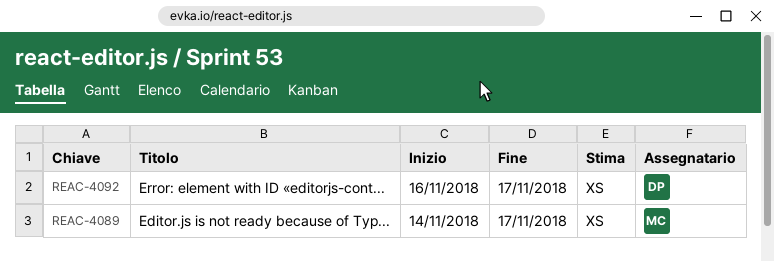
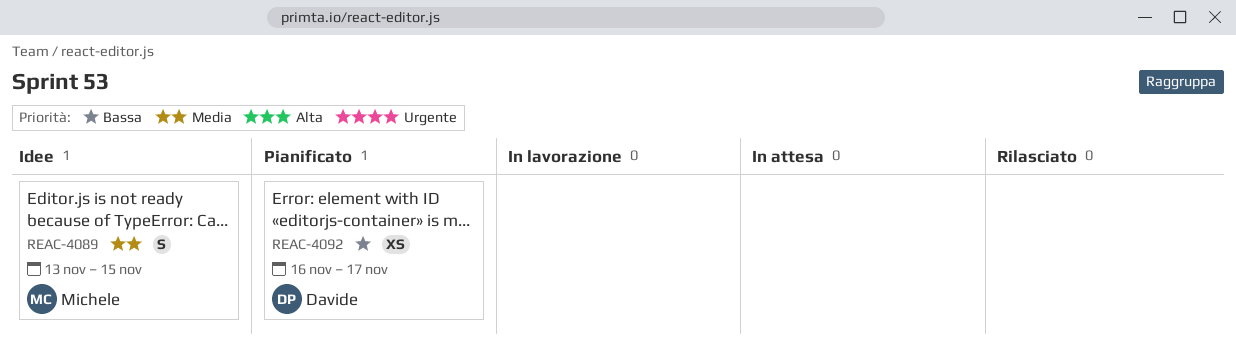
REAC-4089, estimate: XS -> S
REAC-4089, start: Nov 14 -> Nov 13
REAC-4089, due: Nov 17 -> Nov 15

